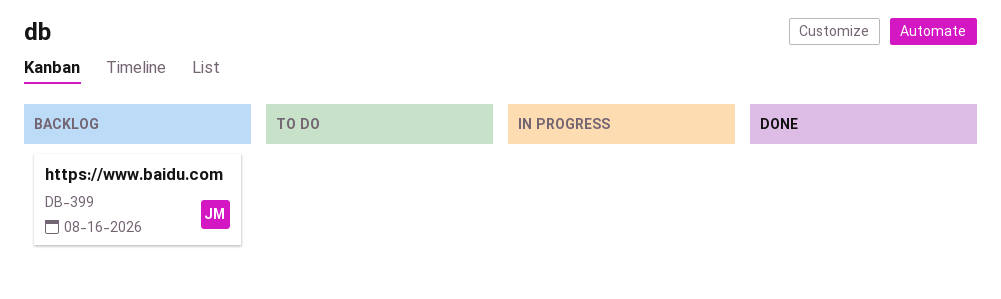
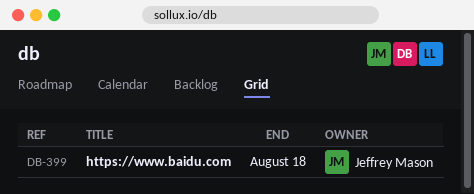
DB-399, due: Aug 16 -> Aug 18

